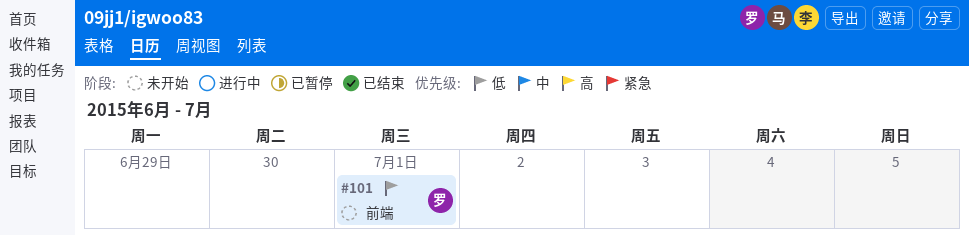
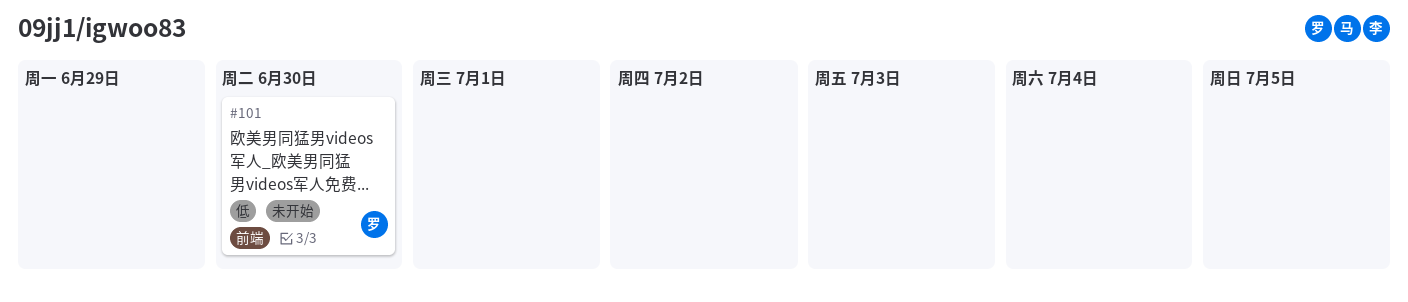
#101, due: Jul 1 -> Jun 30

